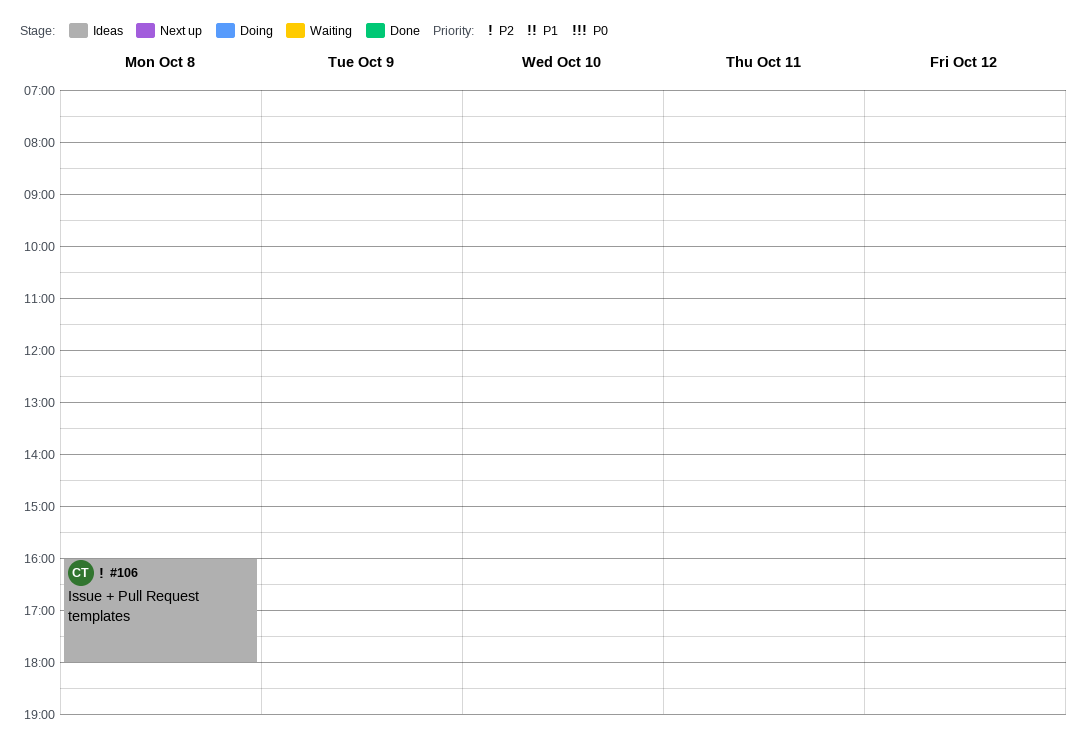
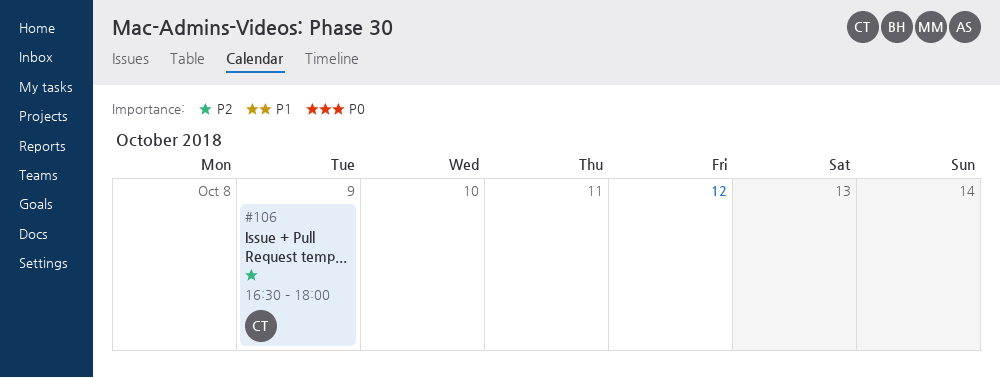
#106, day: Oct 8 -> Oct 9
#106, begins: 16:00 -> 16:30

